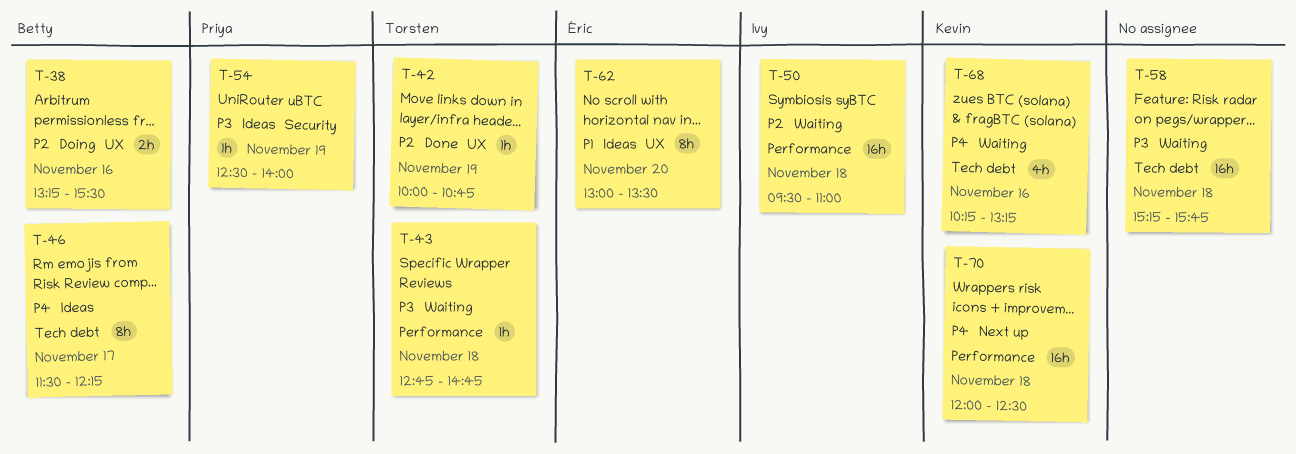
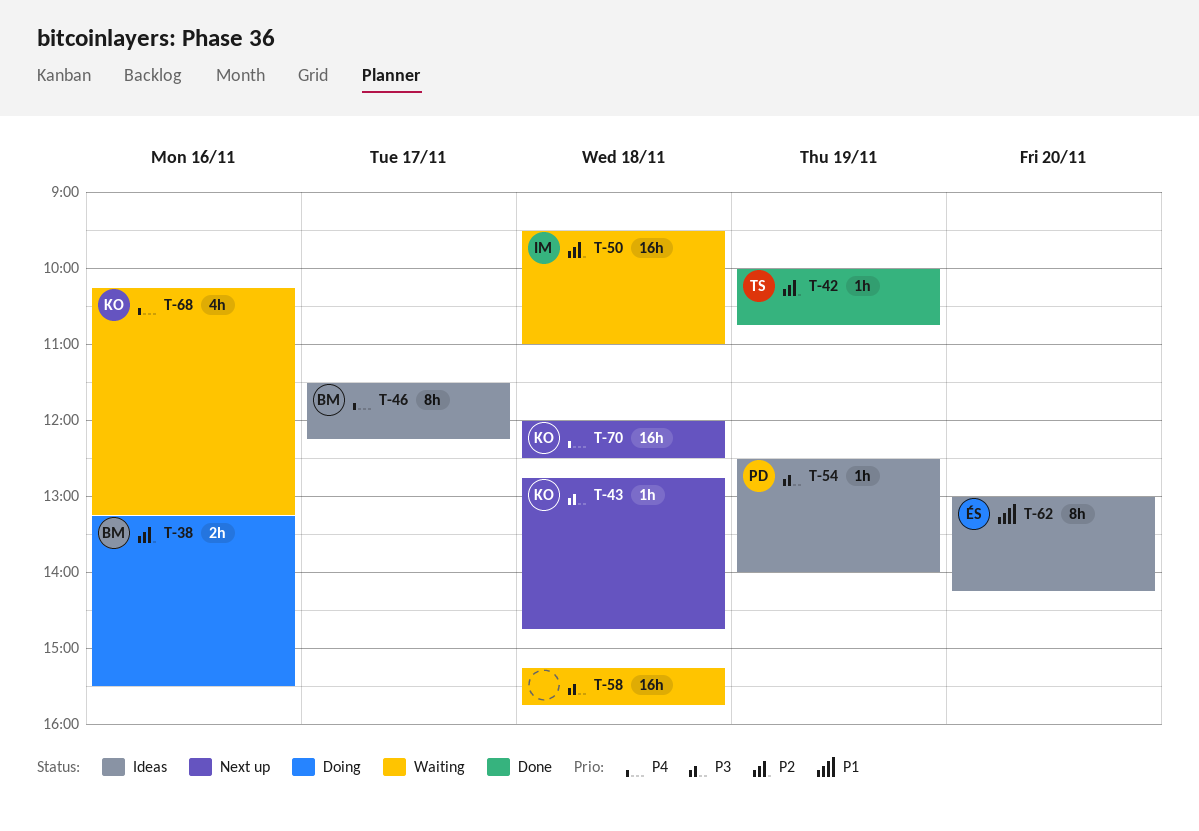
T-43, status: Waiting -> Next up
T-43, owner: Torsten -> Kevin
T-62, ends: 13:30 -> 14:15

